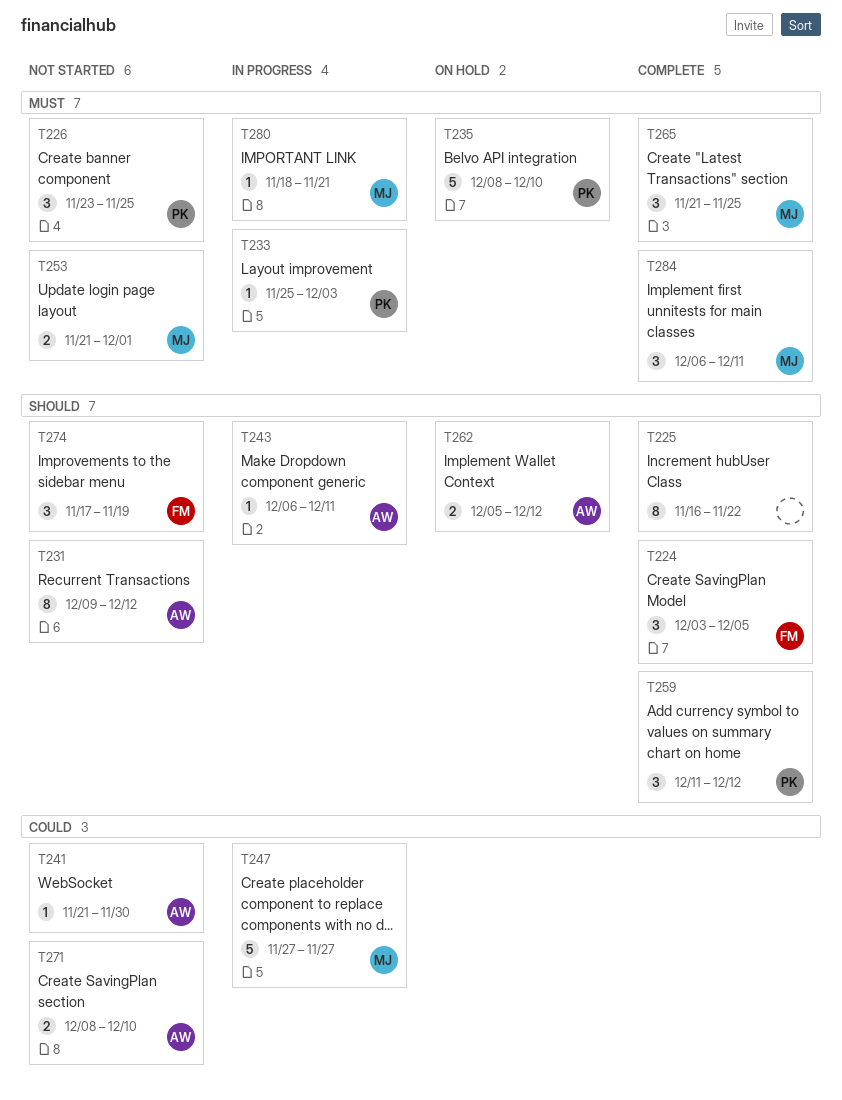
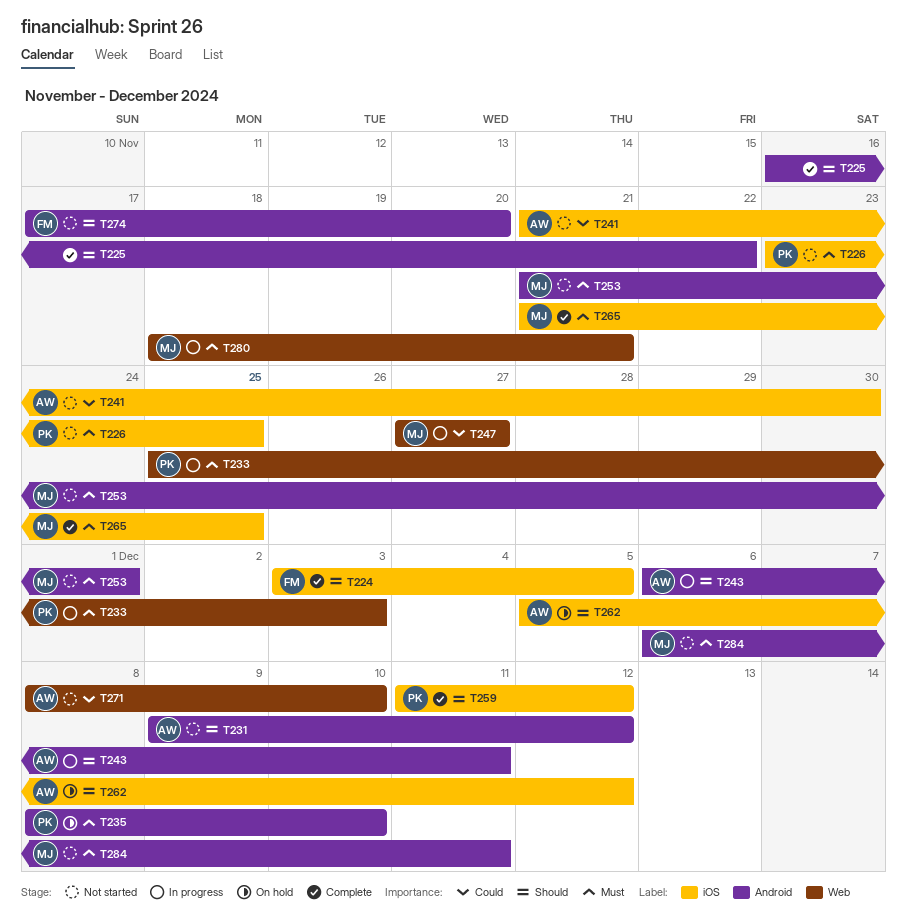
T274, due: Nov 19 -> Nov 20
T284, status: Complete -> Not started

